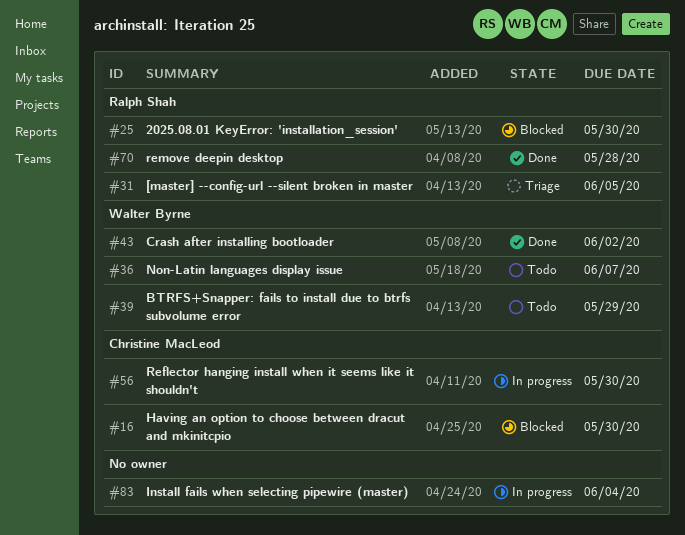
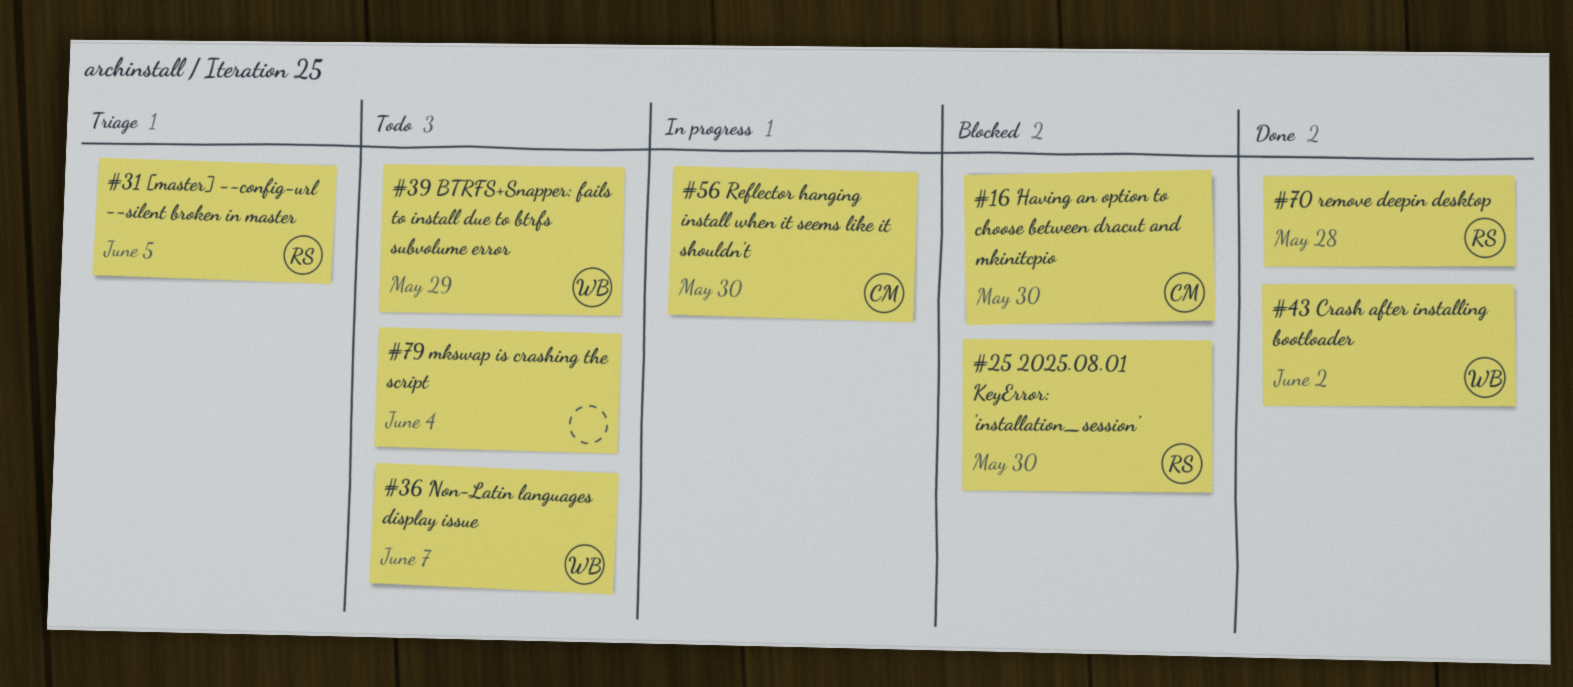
#79: none -> present
#83: present -> none

